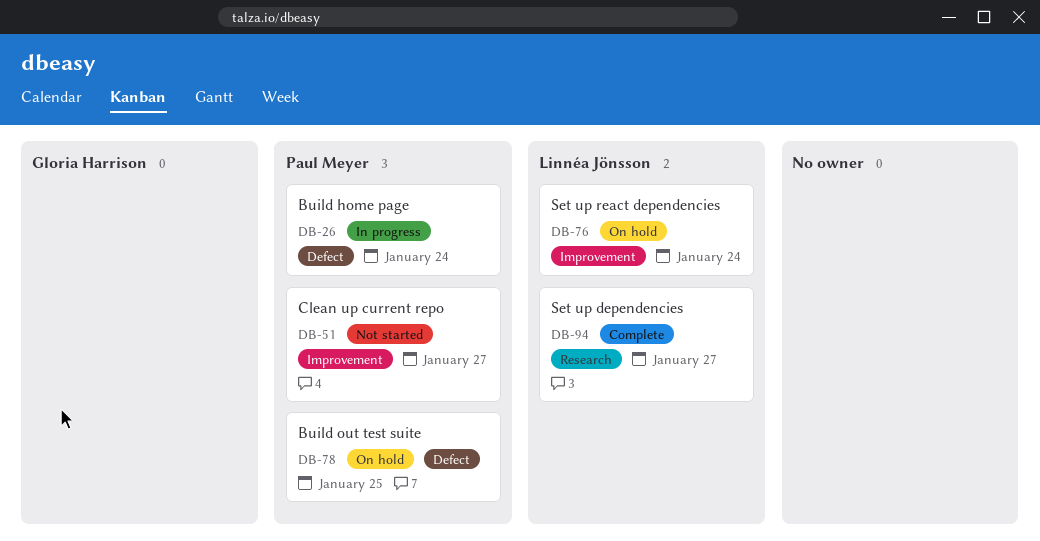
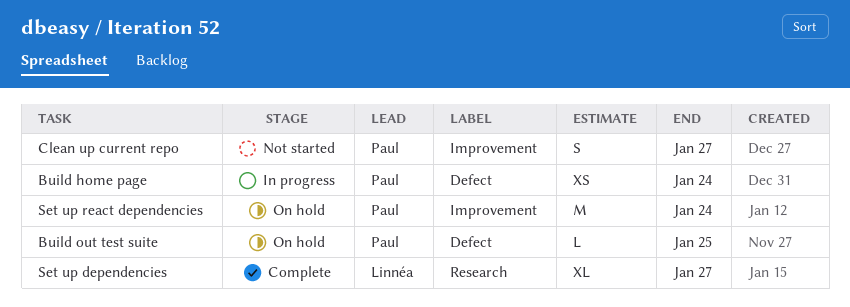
Set up react dependencies, owner: Linnéa Jönsson -> Paul Meyer

